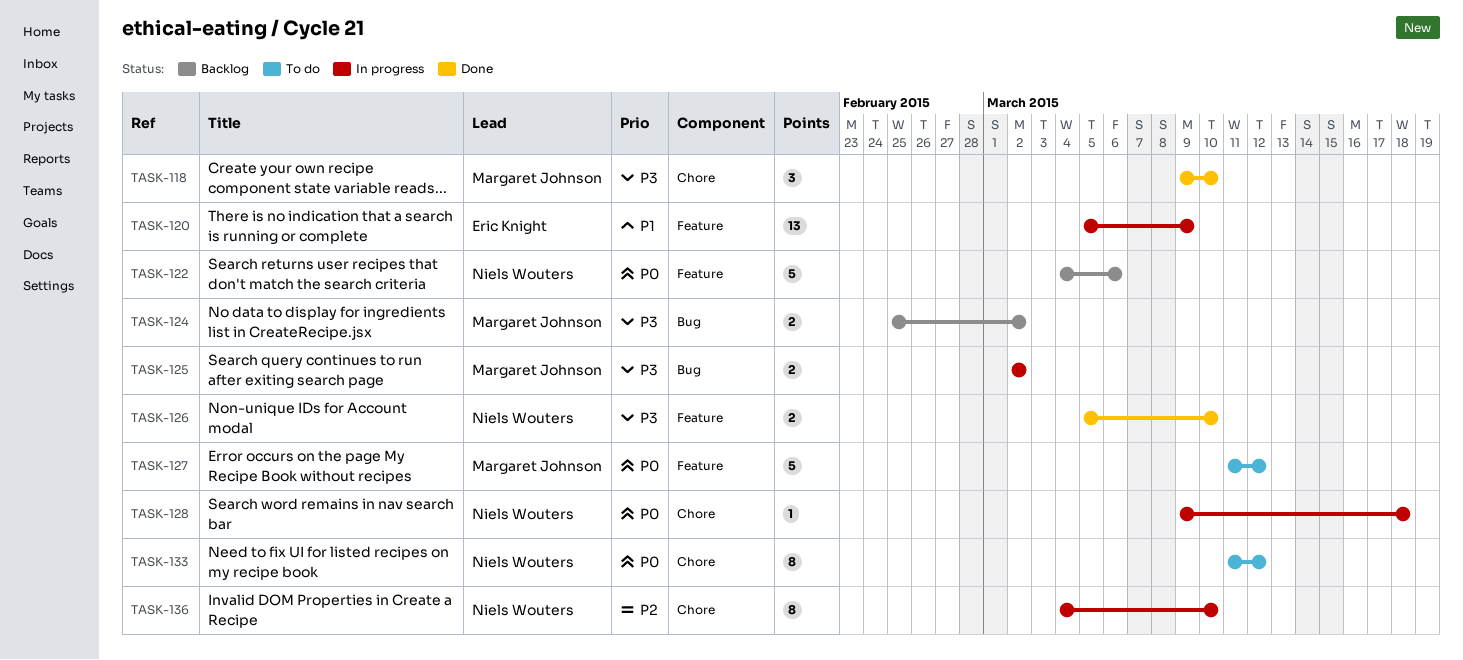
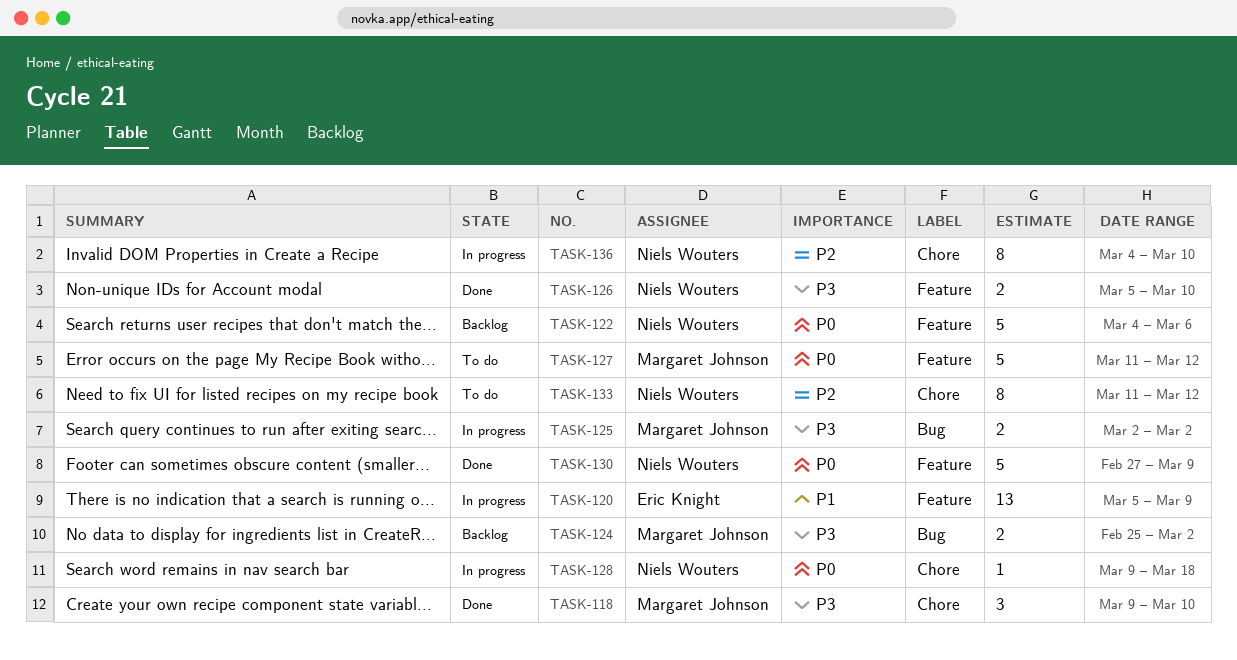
TASK-130: none -> present
TASK-133, priority: P0 -> P2

